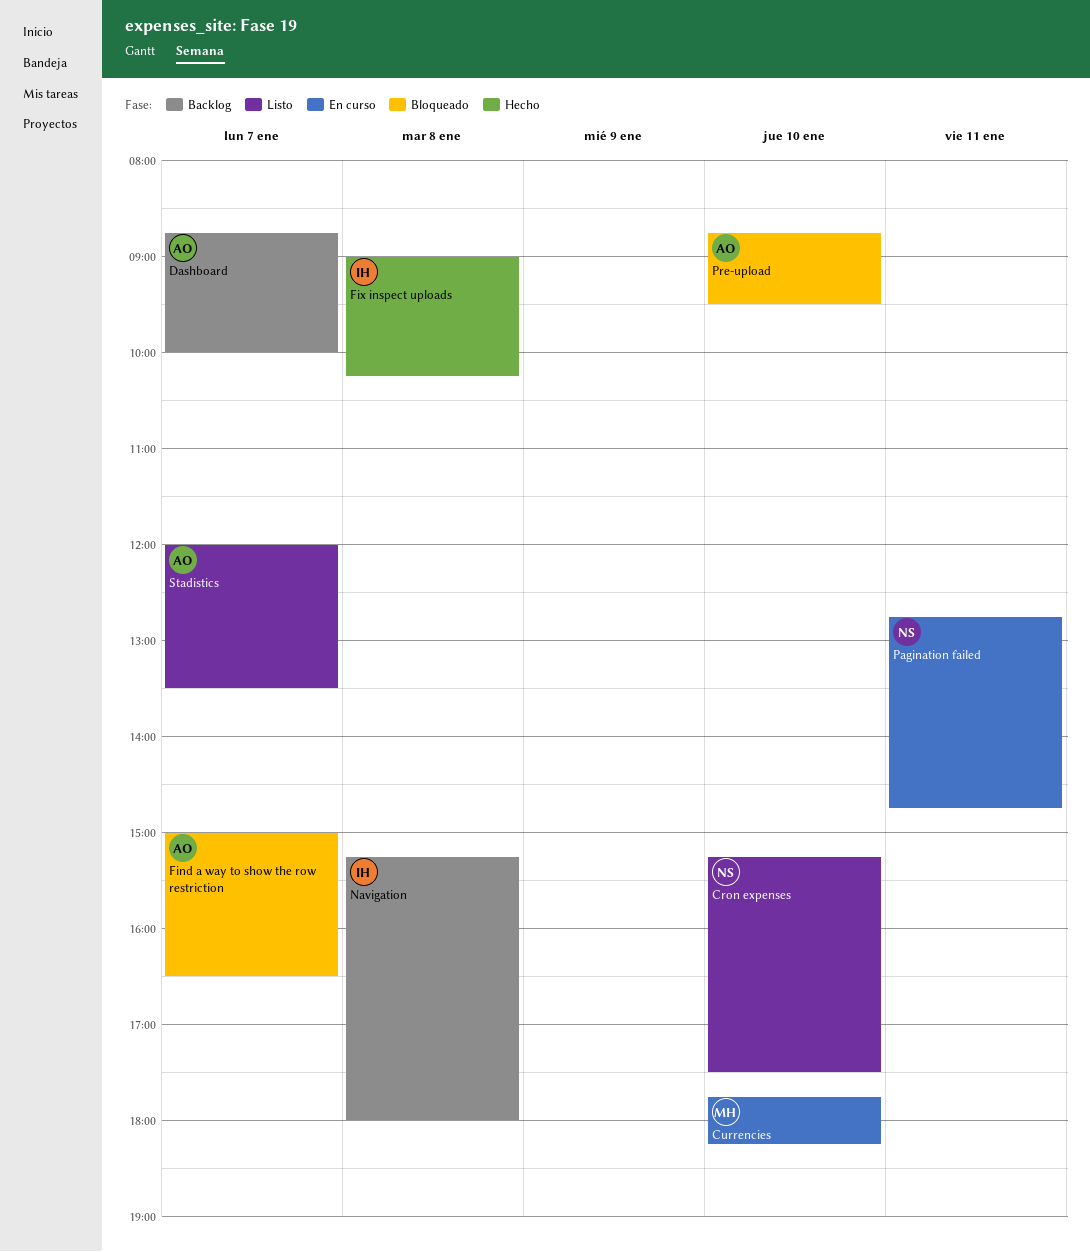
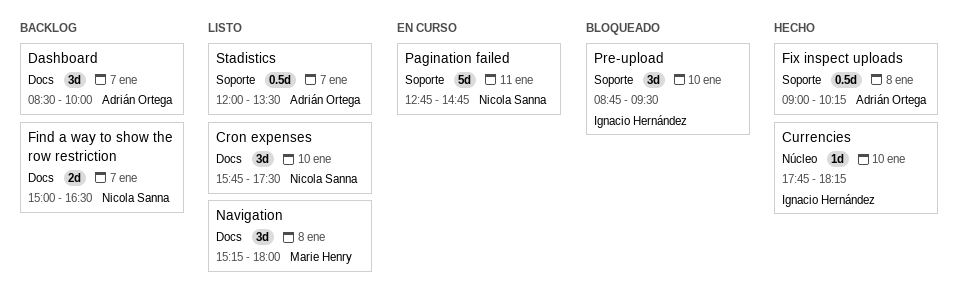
Cron expenses, begins: 15:15 -> 15:45
Currencies, status: En curso -> Hecho
Currencies, owner: Marie Henry -> Ignacio Hernández
Dashboard, begins: 08:45 -> 08:30
Find a way to show the row restriction, status: Bloqueado -> Backlog
Find a way to show the row restriction, owner: Adrián Ortega -> Nicola Sanna
Fix inspect uploads, owner: Ignacio Hernández -> Adrián Ortega
Navigation, status: Backlog -> Listo
Navigation, owner: Ignacio Hernández -> Marie Henry
Pre-upload, owner: Adrián Ortega -> Ignacio Hernández

